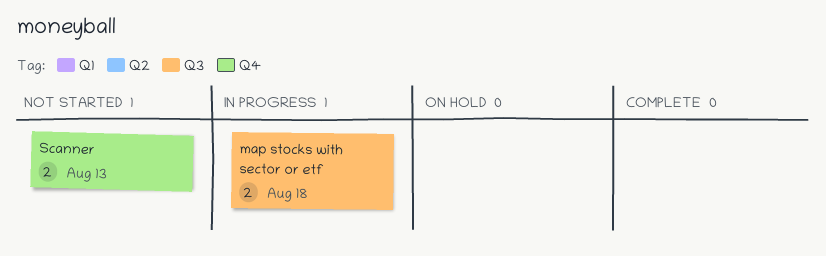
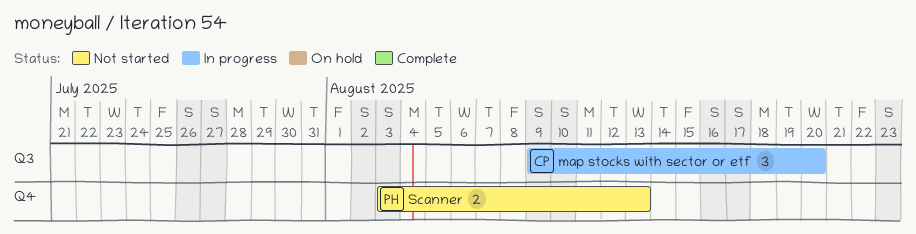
map stocks with sector or etf, estimate: 2 -> 3
map stocks with sector or etf, due: Aug 18 -> Aug 20

